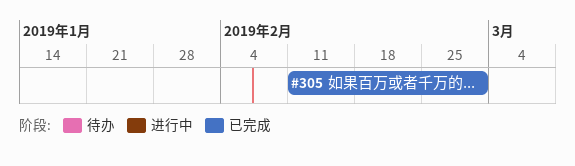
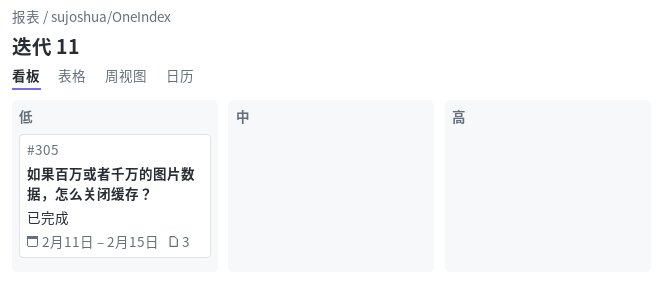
#305, due: Mar 1 -> Feb 15

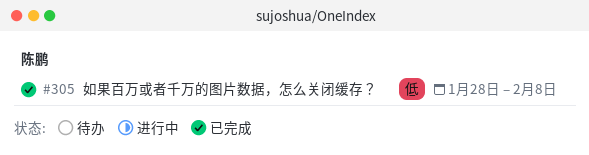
#305, start: Feb 11 -> Jan 28
#305, due: Feb 15 -> Feb 8

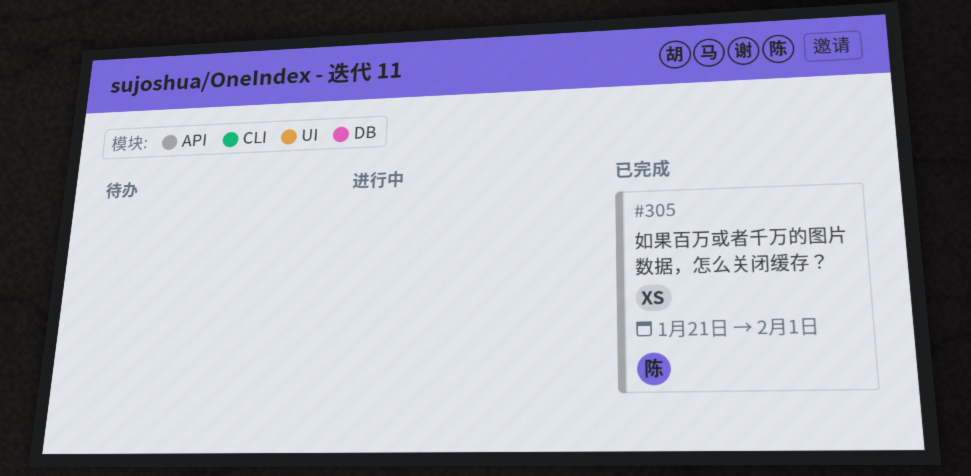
#305, start: Jan 28 -> Jan 21
#305, due: Feb 8 -> Feb 1

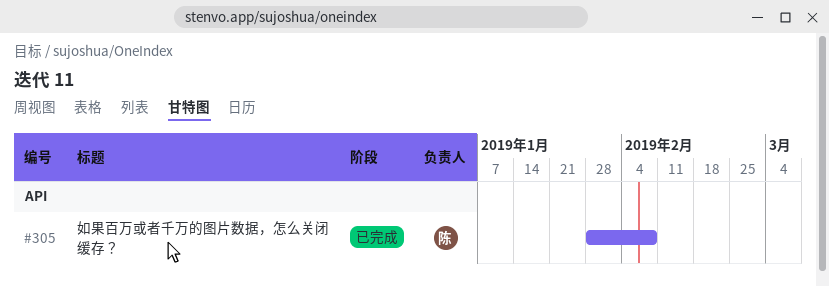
#305, start: Jan 21 -> Jan 28
#305, due: Feb 1 -> Feb 8

